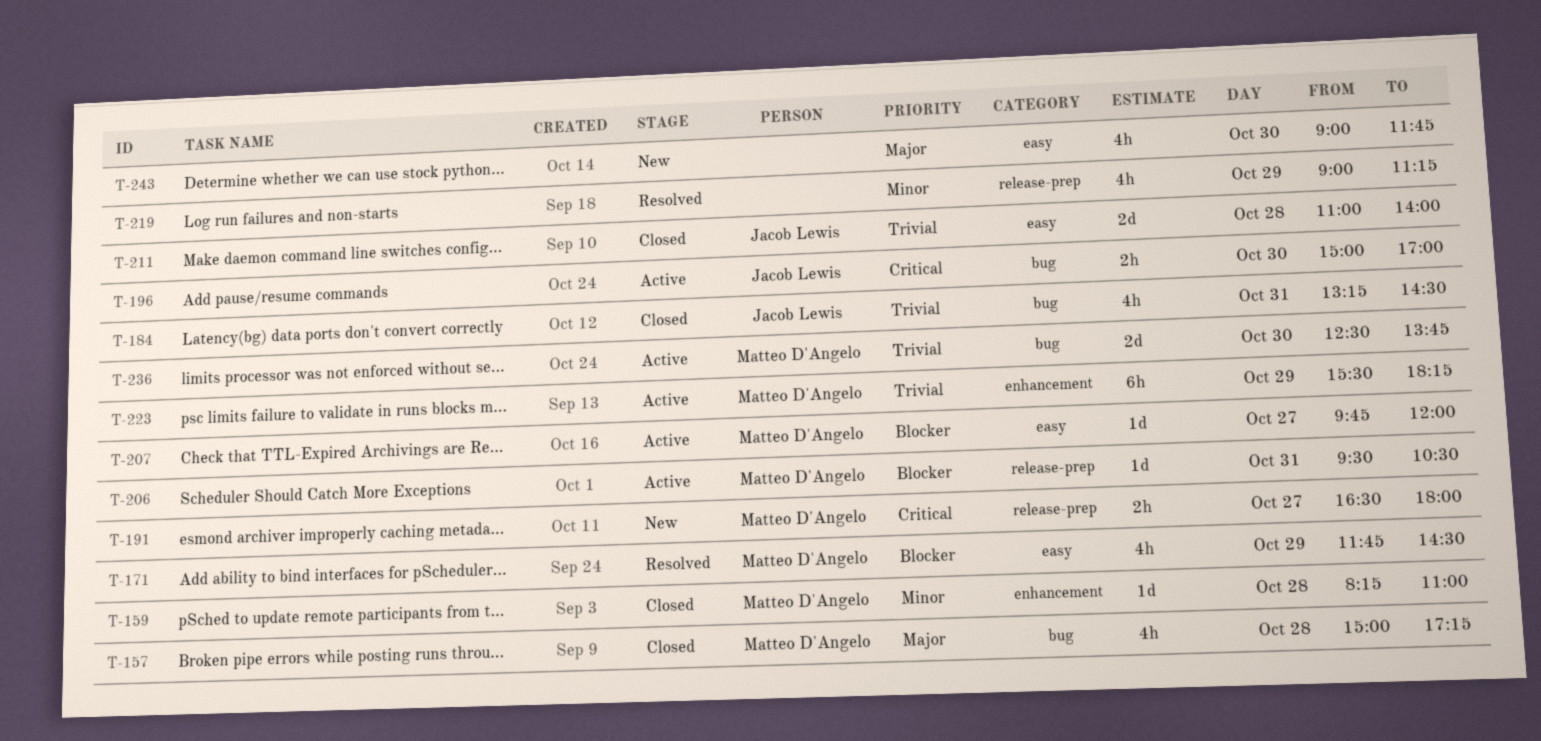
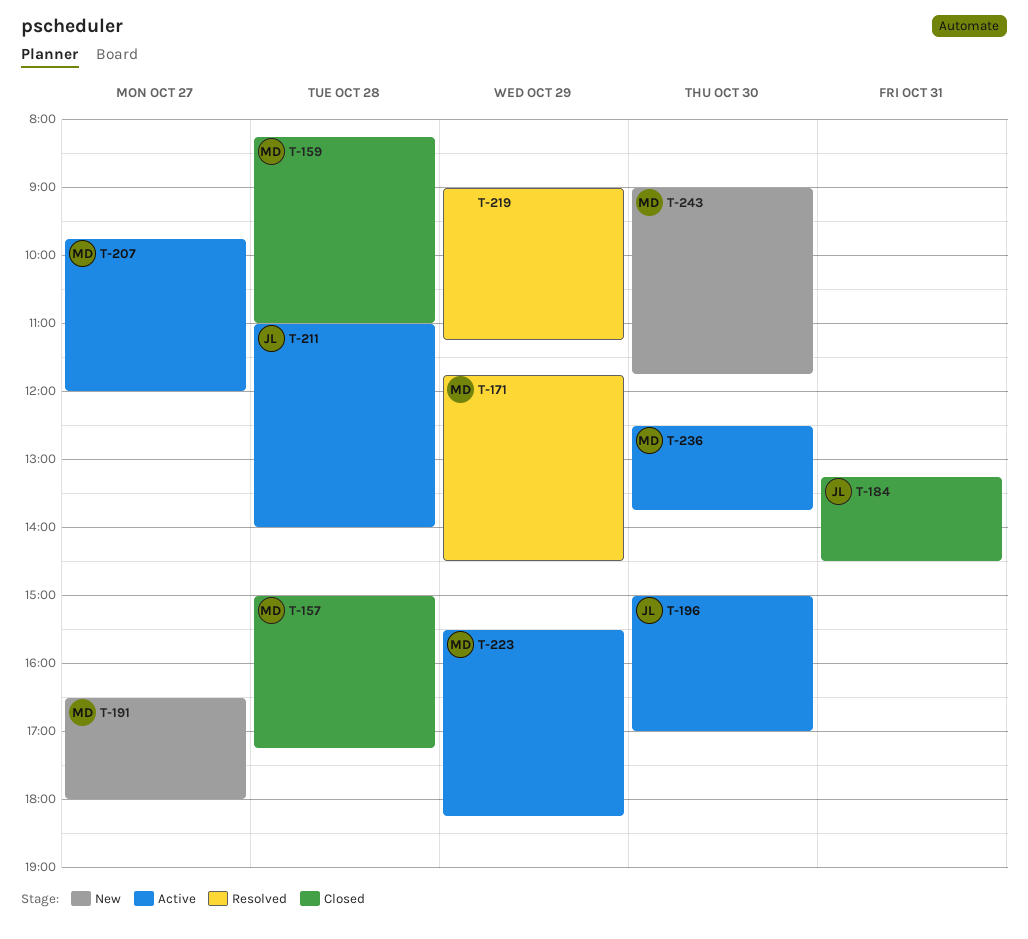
T-206: present -> none
T-211, status: Closed -> Active
T-243, owner: none -> Matteo D'Angelo

